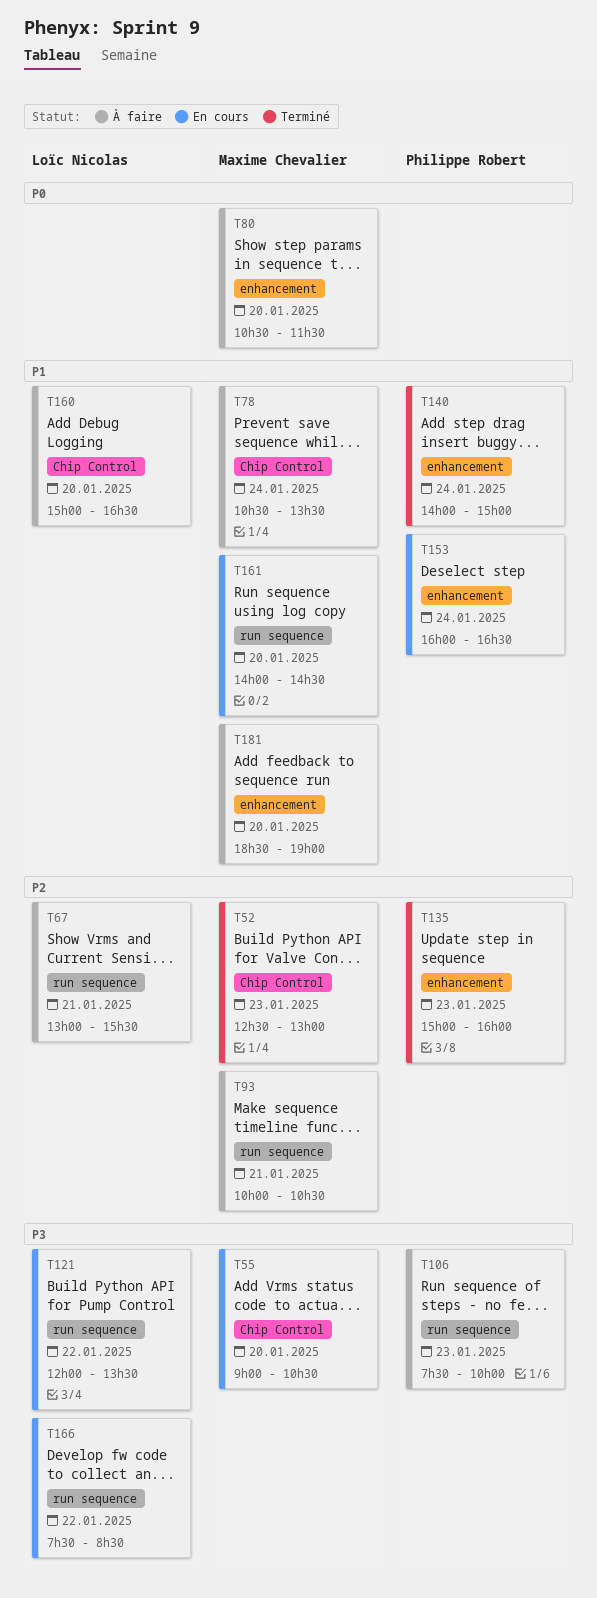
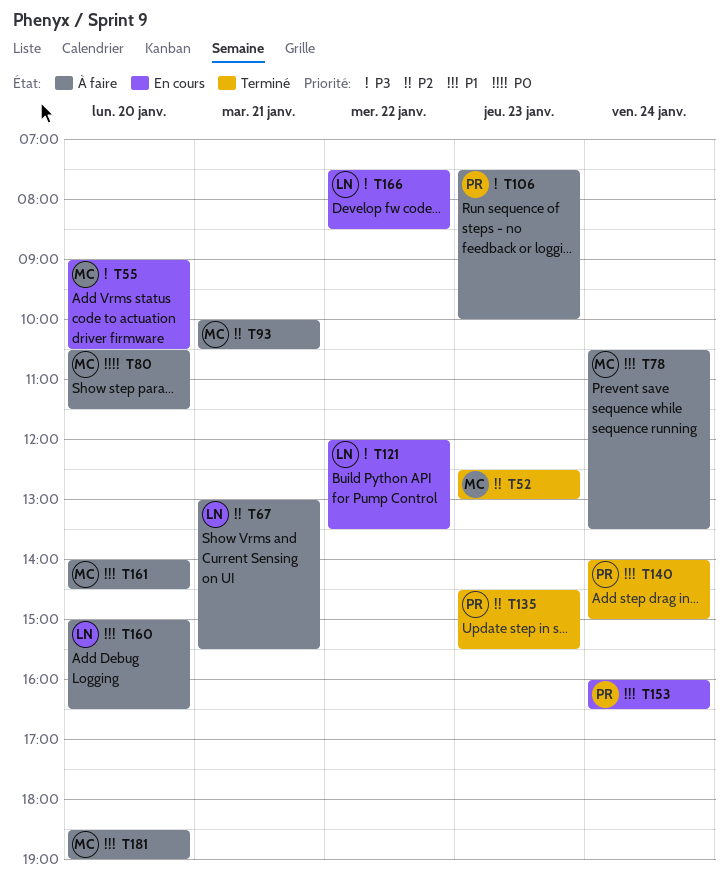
T135, begins: 15:00 -> 14:30
T135, ends: 16:00 -> 15:30
T161, status: En cours -> À faire

